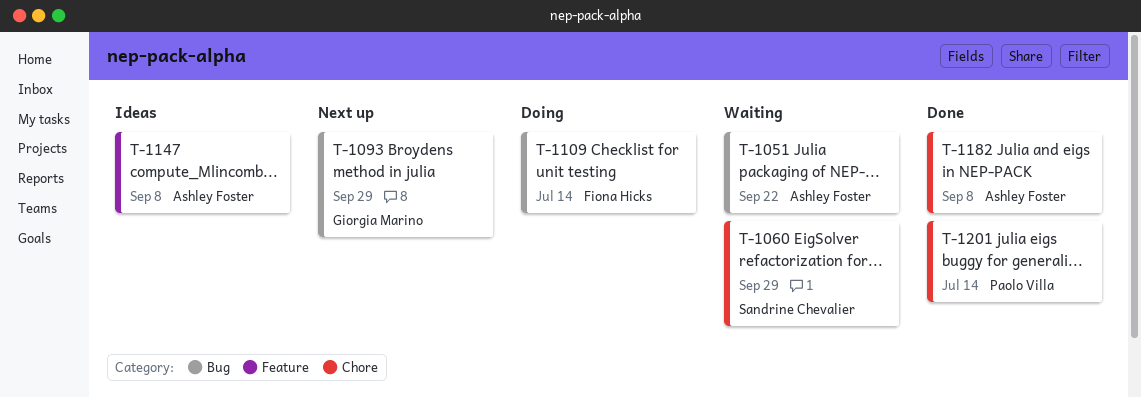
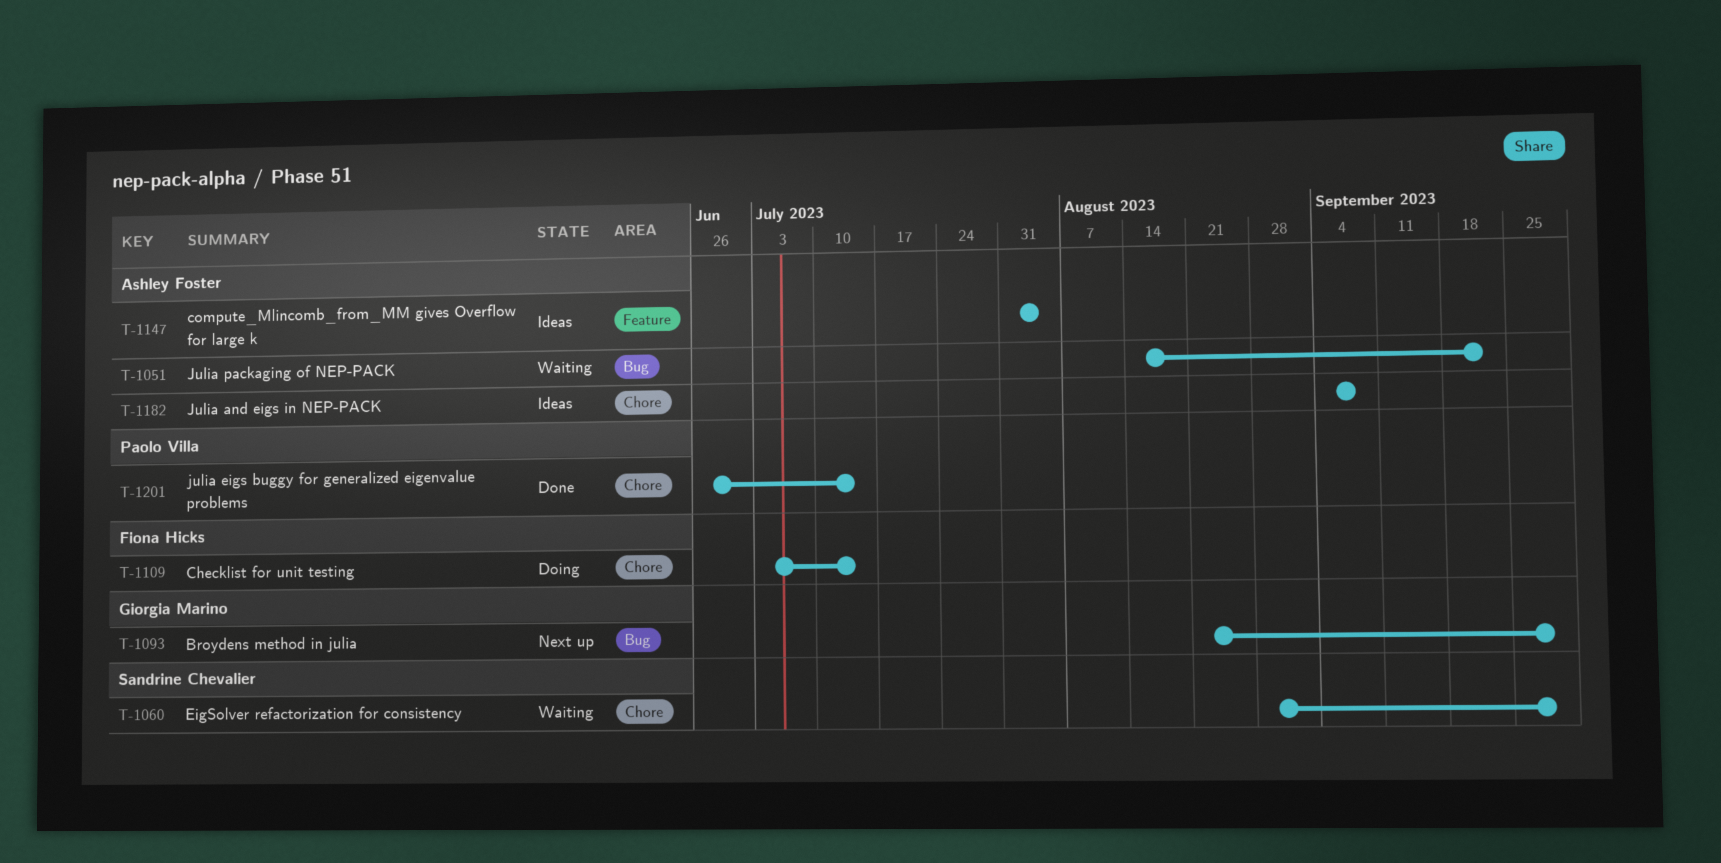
T-1109, label: Bug -> Chore
T-1147, due: Sep 8 -> Aug 4
T-1182, status: Done -> Ideas

